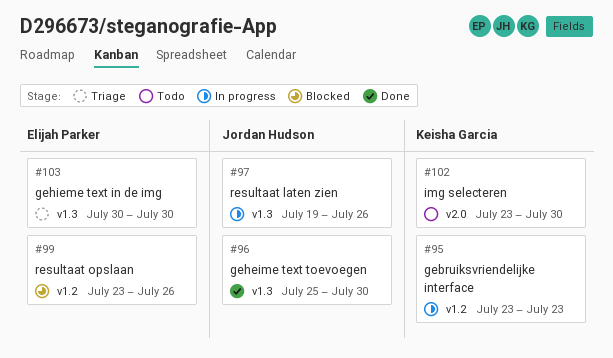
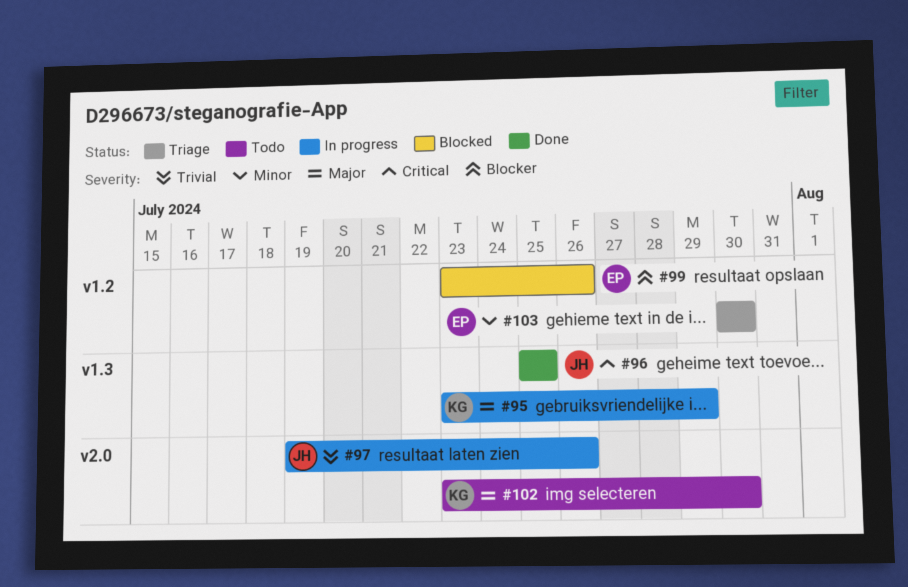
#95, label: v1.2 -> v1.3
#95, due: Jul 23 -> Jul 29
#96, due: Jul 30 -> Jul 25
#97, label: v1.3 -> v2.0
#103, label: v1.3 -> v1.2

